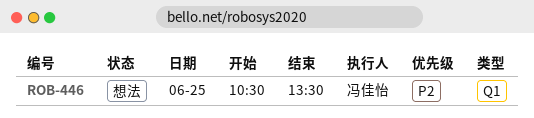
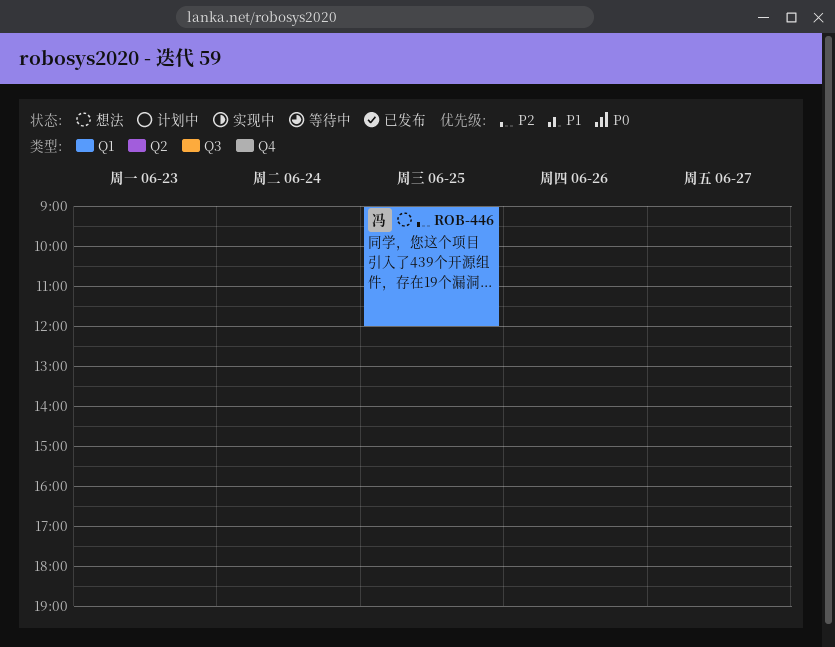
ROB-446, begins: 10:30 -> 09:00
ROB-446, ends: 13:30 -> 12:00

